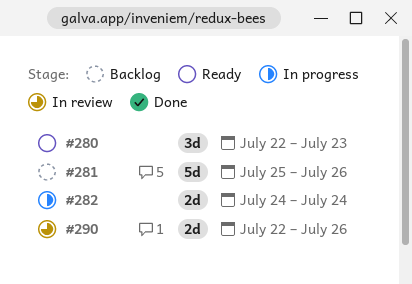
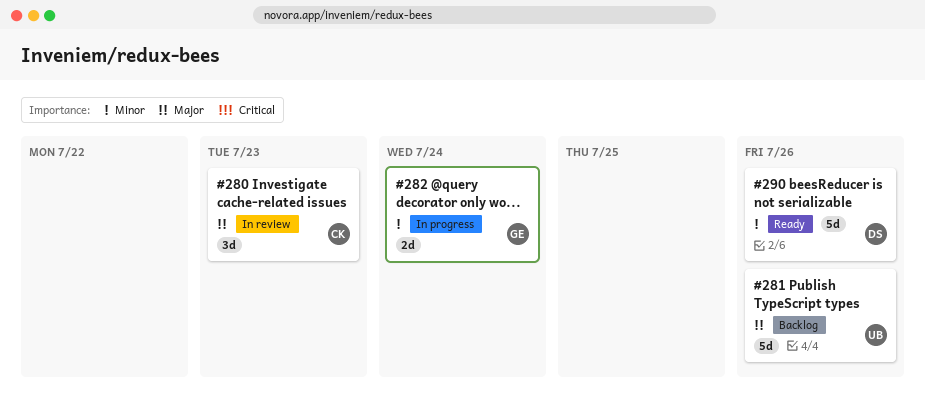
#280, status: Ready -> In review
#290, status: In review -> Ready
#290, estimate: 2d -> 5d

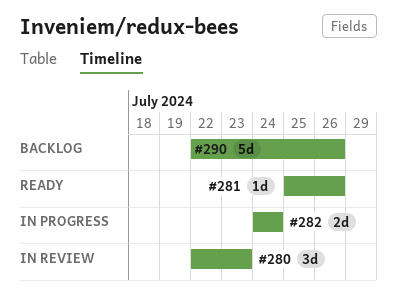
#281, status: Backlog -> Ready
#281, estimate: 5d -> 1d
#290, status: Ready -> Backlog

